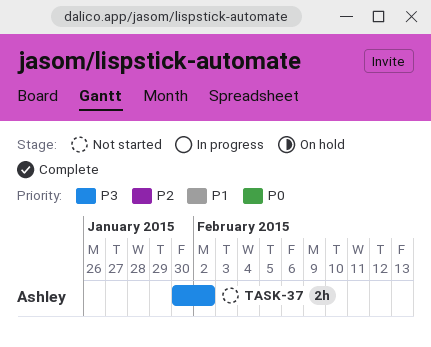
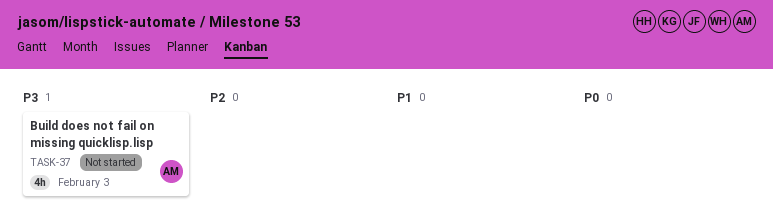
TASK-37, estimate: 2h -> 4h
TASK-37, due: Feb 2 -> Feb 3

